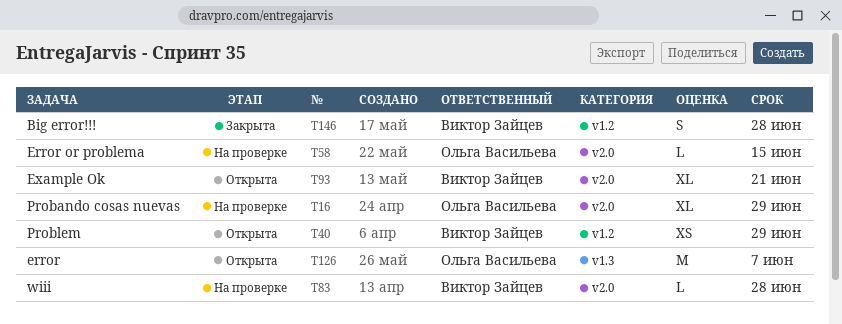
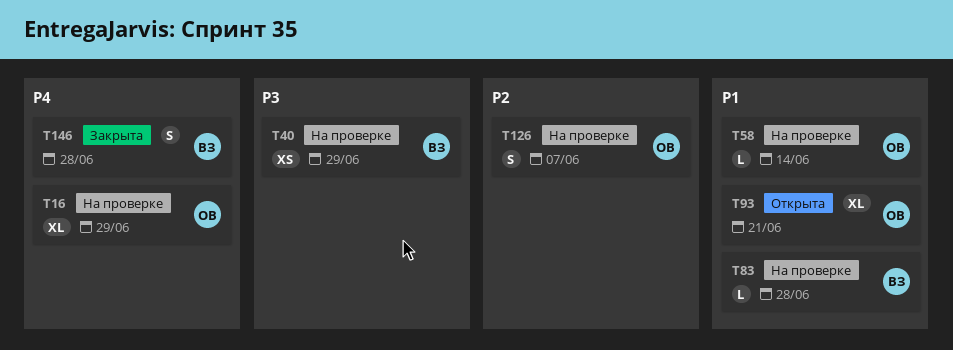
T40, status: Открыта -> На проверке
T58, due: Jun 15 -> Jun 14
T93, owner: Виктор Зайцев -> Ольга Васильева
T126, status: Открыта -> На проверке
T126, estimate: M -> S

